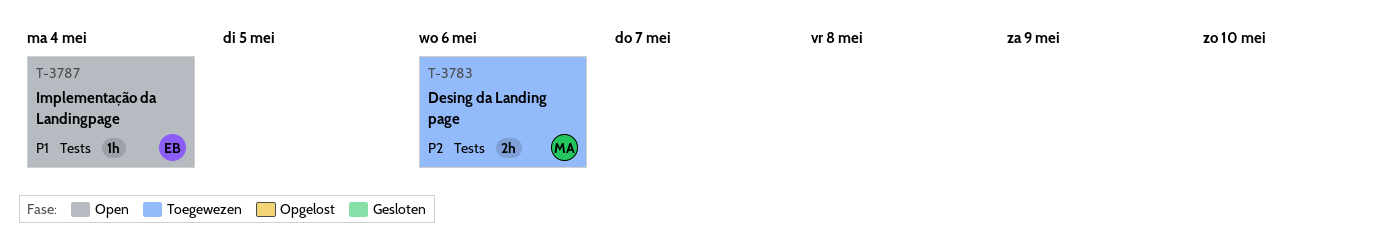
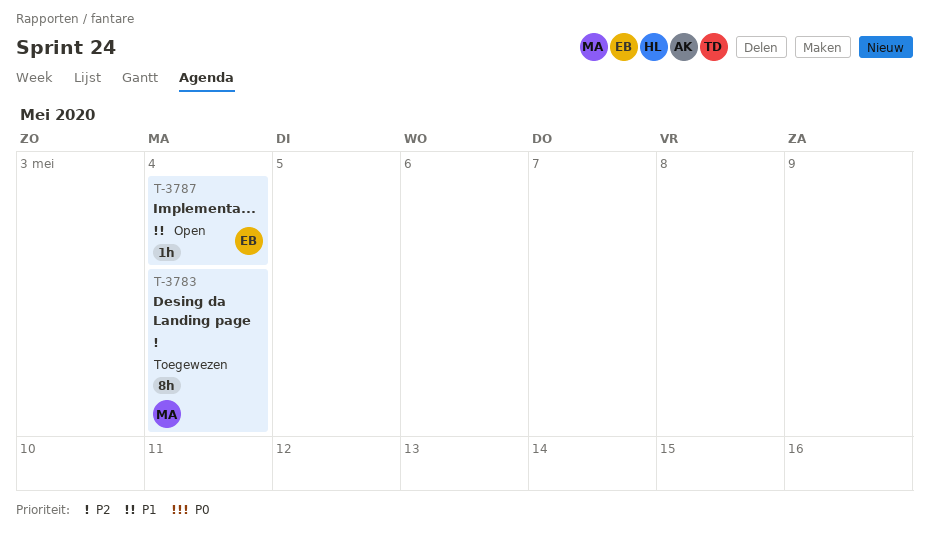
T-3783, estimate: 2h -> 8h
T-3783, due: May 6 -> May 4

